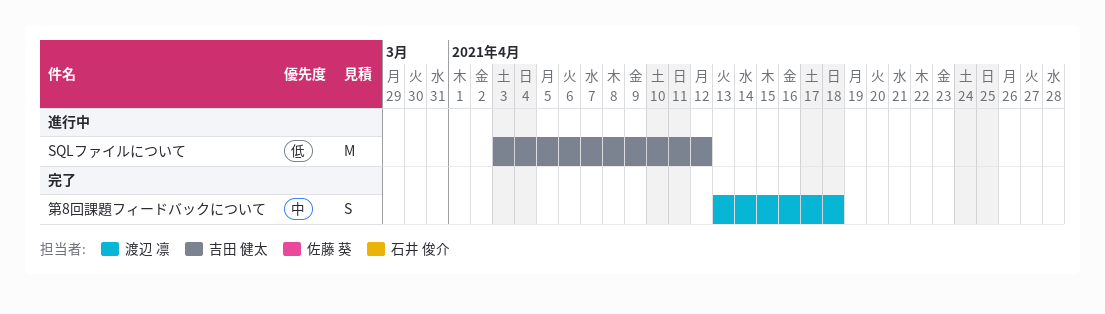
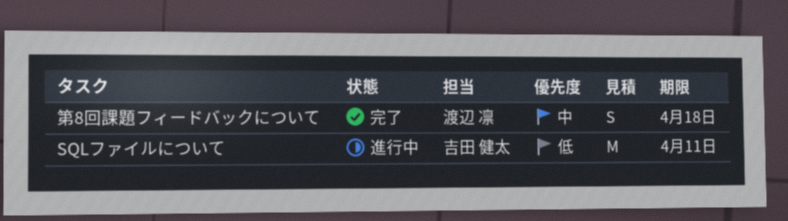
SQLファイルについて, due: Apr 12 -> Apr 11

